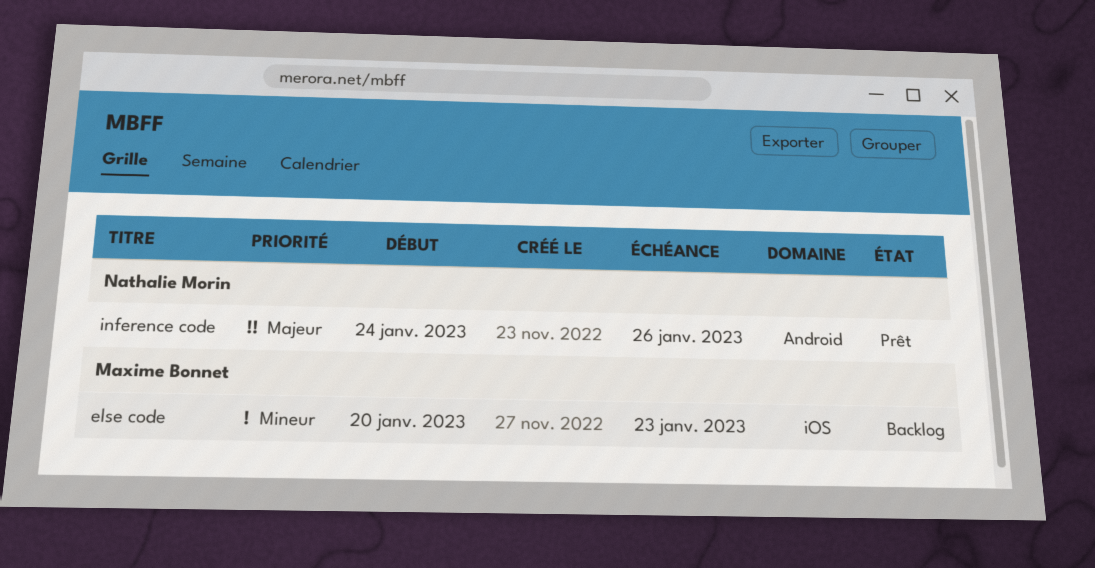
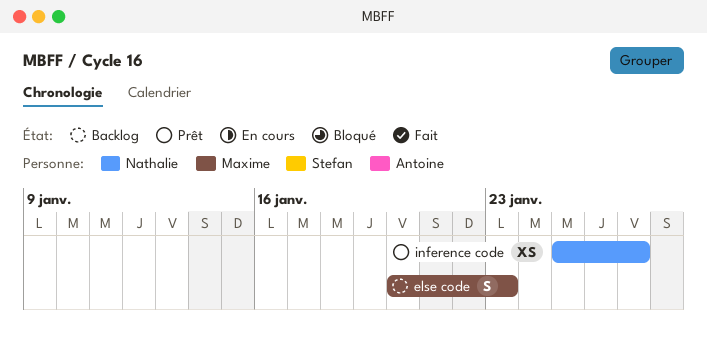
inference code, start: Jan 24 -> Jan 25
inference code, due: Jan 26 -> Jan 27

